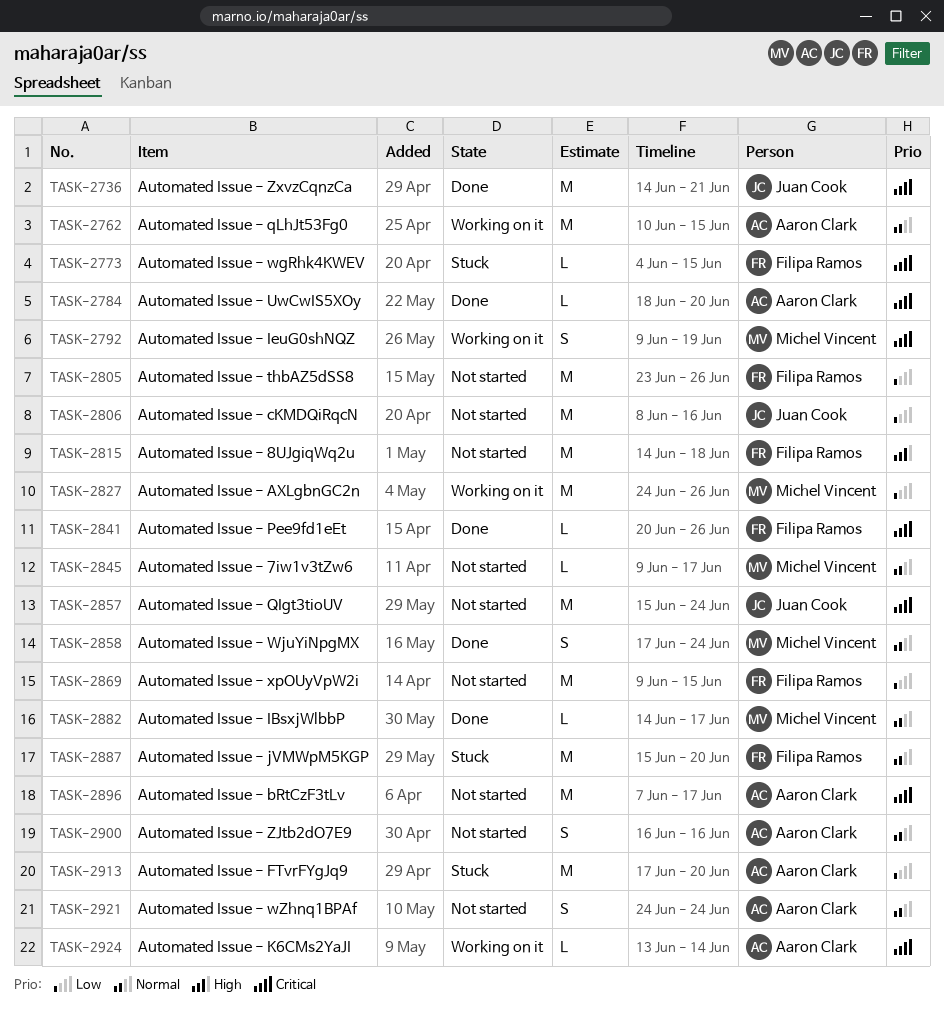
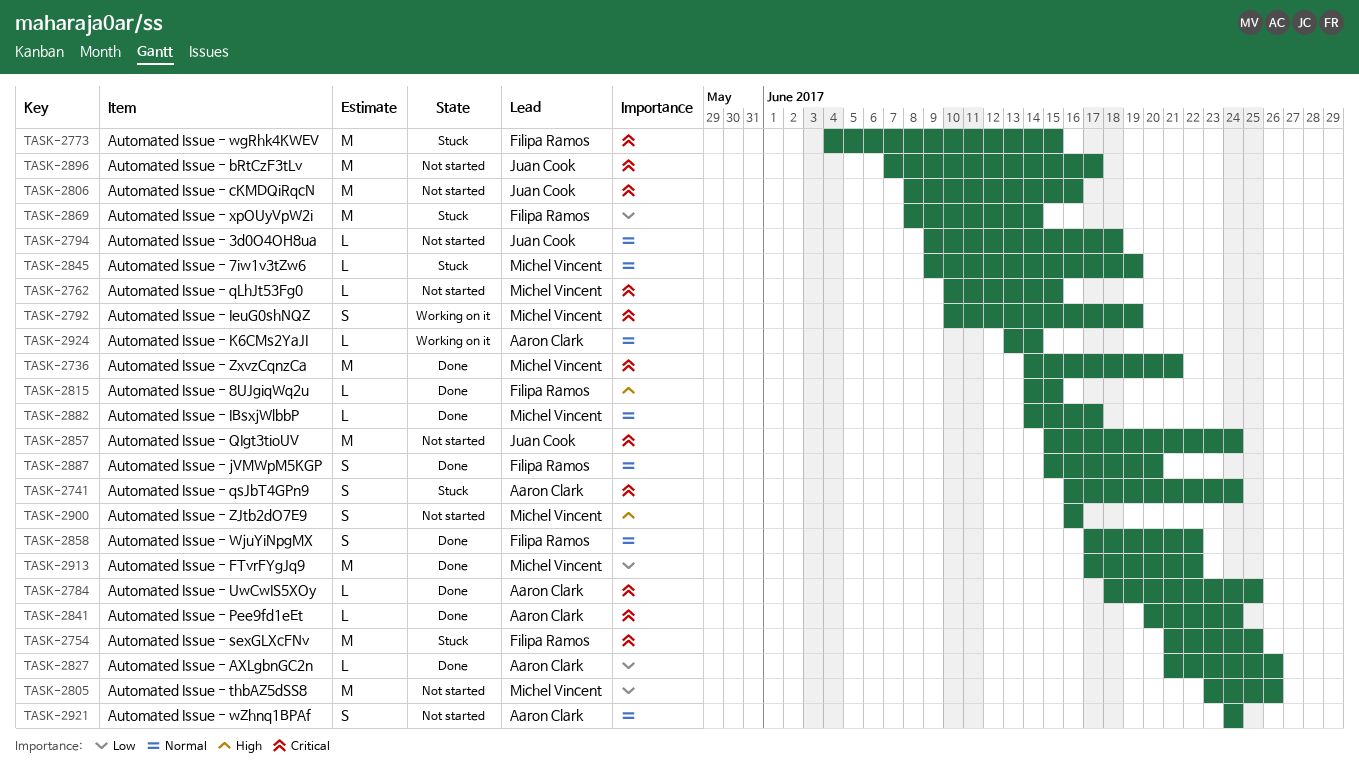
TASK-2736, owner: Juan Cook -> Michel Vincent
TASK-2741: none -> present
TASK-2754: none -> present
TASK-2762, status: Working on it -> Not started
TASK-2762, owner: Aaron Clark -> Michel Vincent
TASK-2762, priority: Normal -> Critical
TASK-2762, estimate: M -> L
TASK-2773, estimate: L -> M
TASK-2784, due: Jun 20 -> Jun 25
TASK-2792, start: Jun 9 -> Jun 10
TASK-2794: none -> present
TASK-2805, owner: Filipa Ramos -> Michel Vincent
TASK-2806, priority: Low -> Critical
TASK-2815, status: Not started -> Done
TASK-2815, estimate: M -> L
TASK-2815, due: Jun 18 -> Jun 15
TASK-2827, status: Working on it -> Done
TASK-2827, owner: Michel Vincent -> Aaron Clark
TASK-2827, estimate: M -> L
TASK-2827, start: Jun 24 -> Jun 21
TASK-2841, owner: Filipa Ramos -> Aaron Clark
TASK-2841, due: Jun 26 -> Jun 24
TASK-2845, status: Not started -> Stuck
TASK-2845, due: Jun 17 -> Jun 19
TASK-2858, owner: Michel Vincent -> Filipa Ramos
TASK-2858, due: Jun 24 -> Jun 22
TASK-2869, status: Not started -> Stuck
TASK-2869, start: Jun 9 -> Jun 8
TASK-2869, due: Jun 15 -> Jun 14
TASK-2887, status: Stuck -> Done
TASK-2887, estimate: M -> S
TASK-2896, owner: Aaron Clark -> Juan Cook
TASK-2900, owner: Aaron Clark -> Michel Vincent
TASK-2900, priority: Normal -> High
TASK-2913, status: Stuck -> Done
TASK-2913, owner: Aaron Clark -> Michel Vincent
TASK-2913, due: Jun 20 -> Jun 22
TASK-2924, priority: Critical -> Normal

